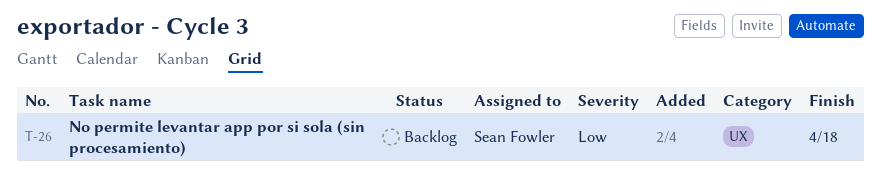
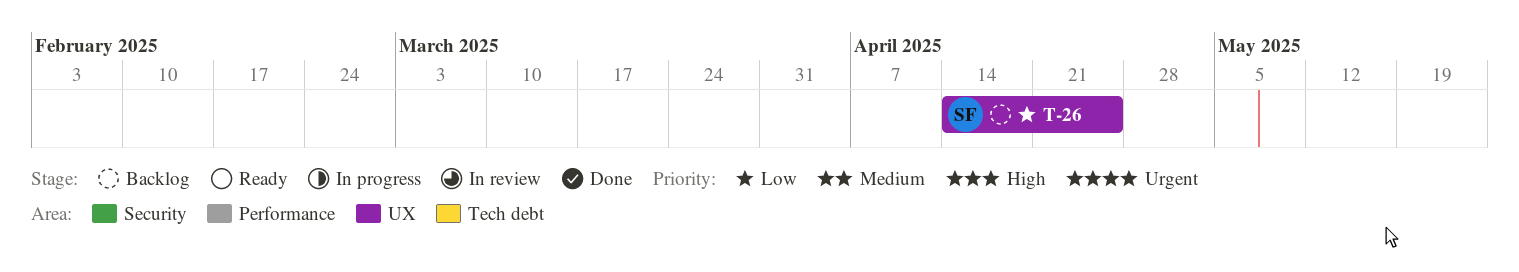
T-26, due: Apr 18 -> Apr 25

